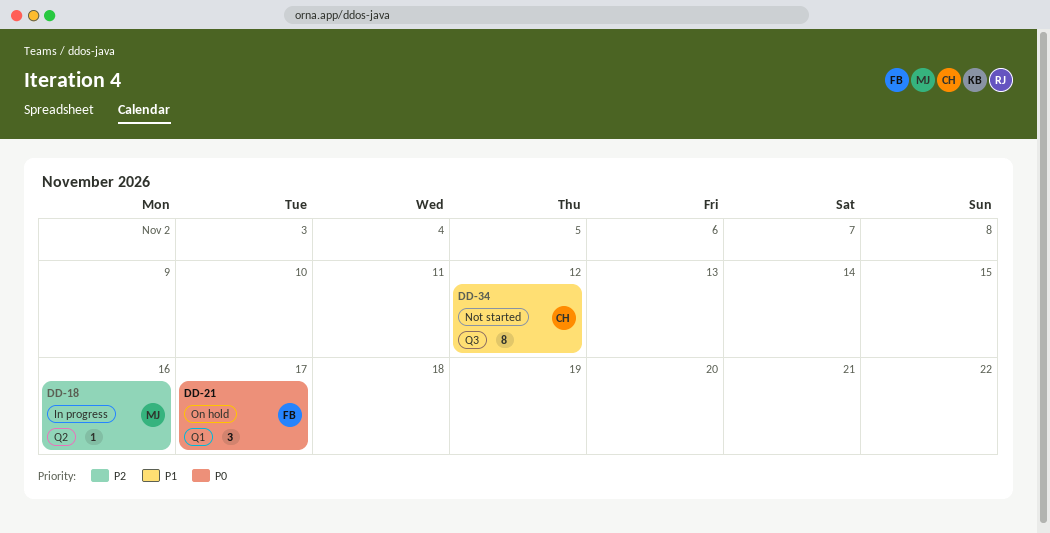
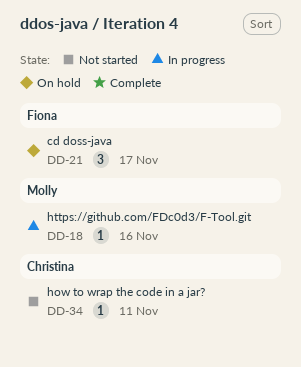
DD-34, estimate: 8 -> 1
DD-34, due: Nov 12 -> Nov 11

